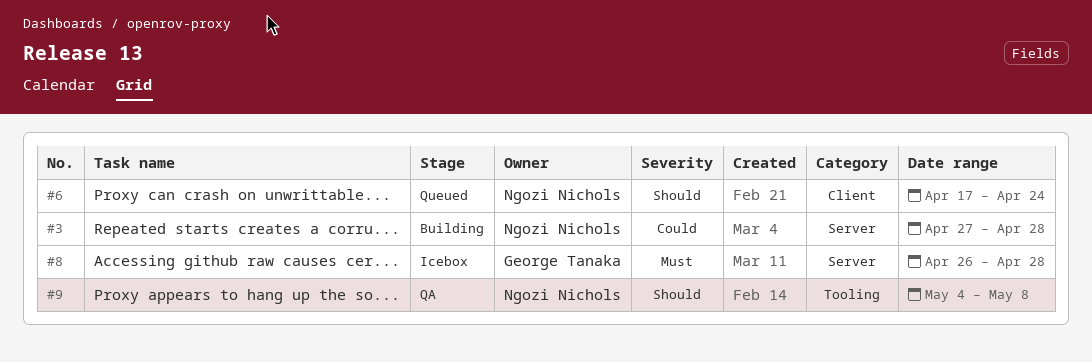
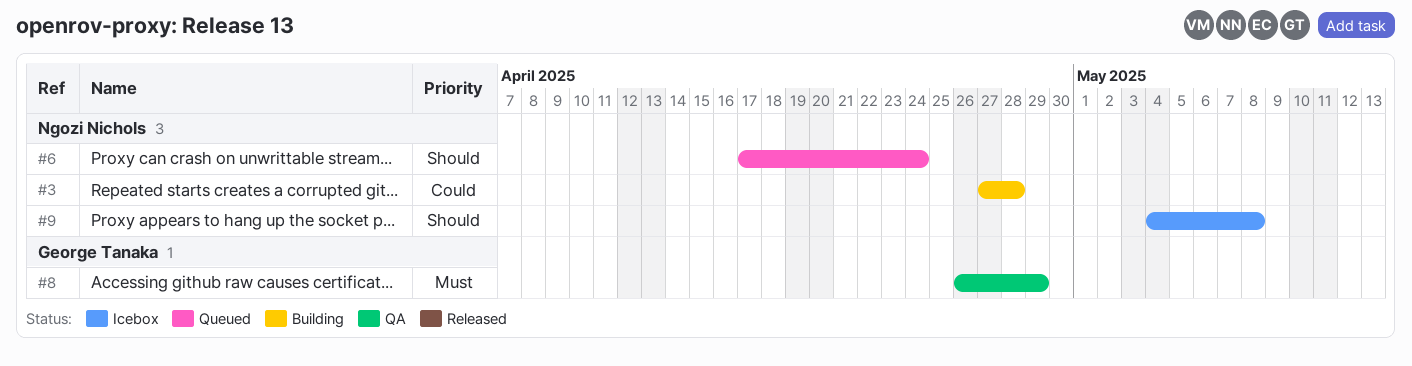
#8, status: Icebox -> QA
#8, due: Apr 28 -> Apr 29
#9, status: QA -> Icebox

